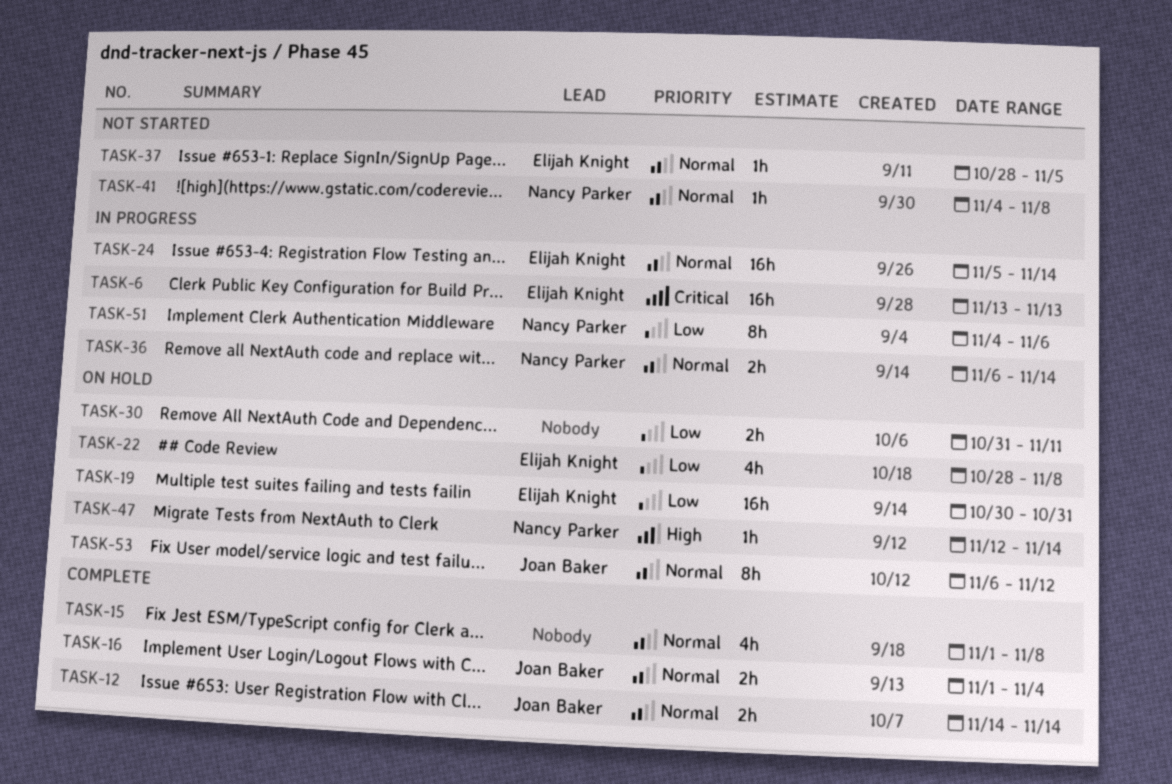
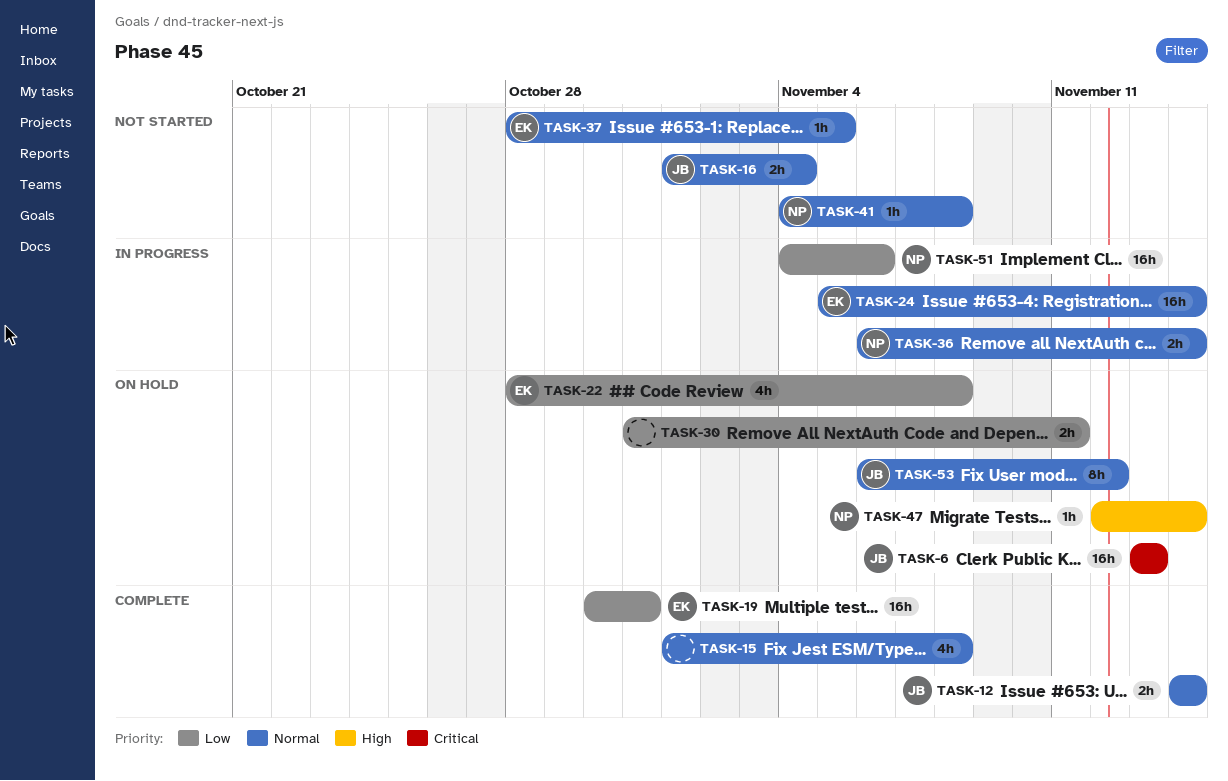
TASK-6, status: In progress -> On hold
TASK-6, owner: Elijah Knight -> Joan Baker
TASK-16, status: Complete -> Not started
TASK-19, status: On hold -> Complete
TASK-51, estimate: 8h -> 16h

